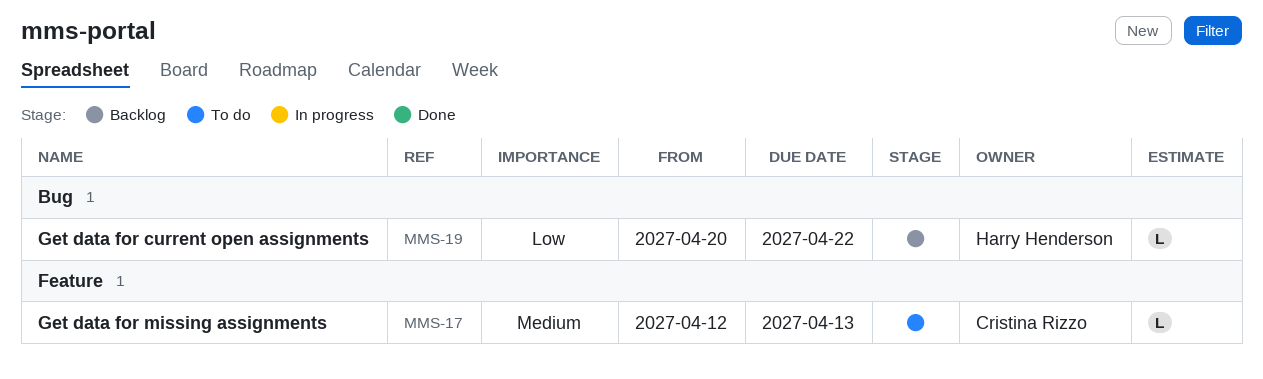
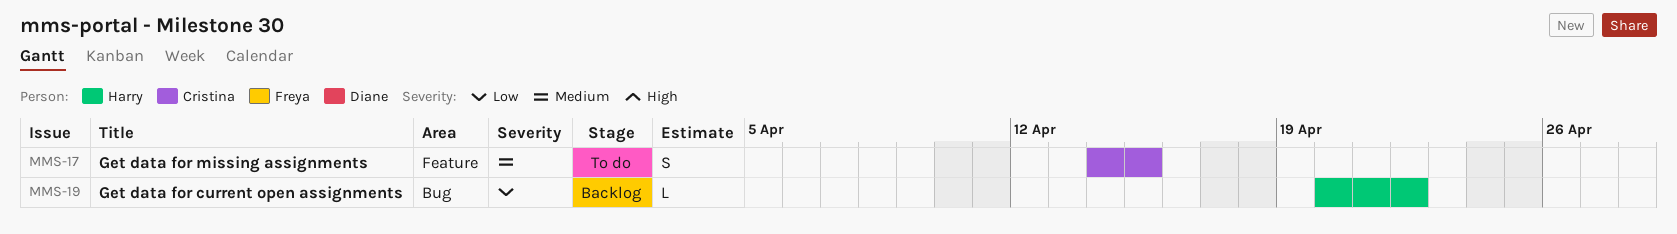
MMS-17, estimate: L -> S
MMS-17, start: Apr 12 -> Apr 14
MMS-17, due: Apr 13 -> Apr 15

